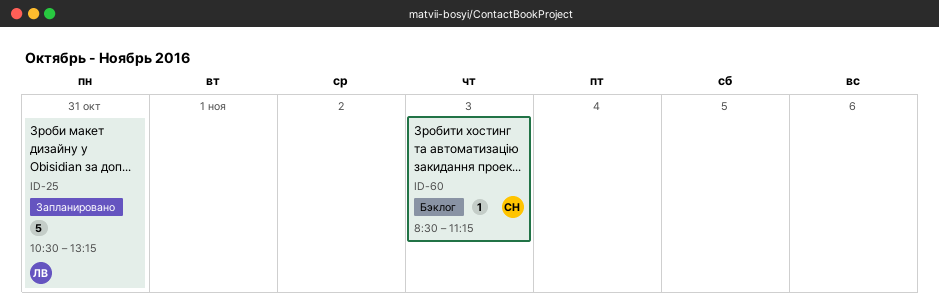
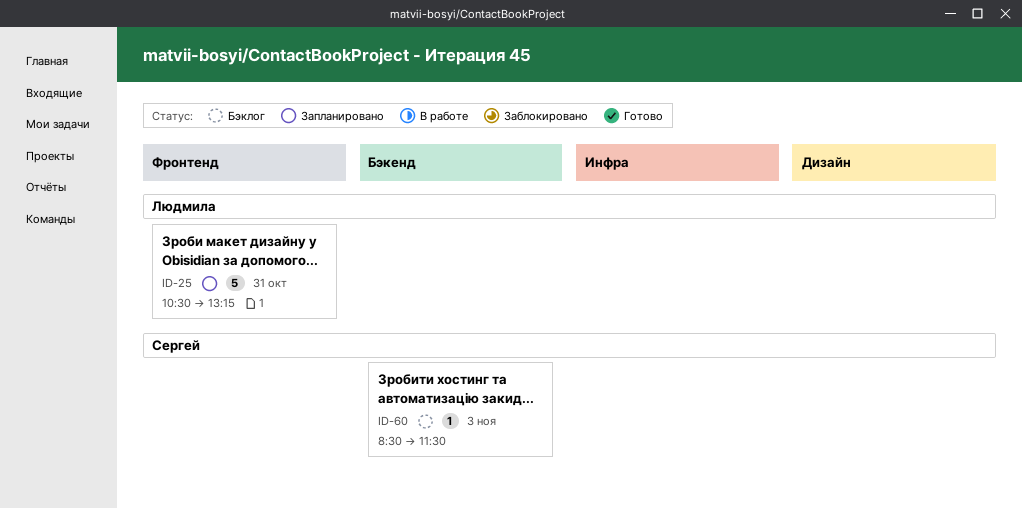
ID-60, ends: 11:15 -> 11:30

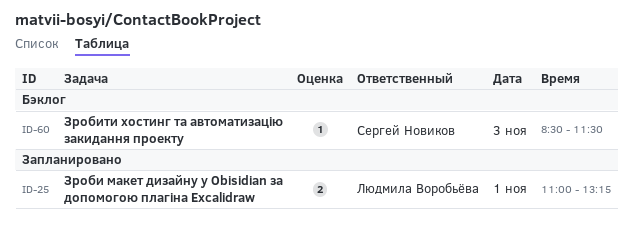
ID-25, estimate: 5 -> 2
ID-25, day: Oct 31 -> Nov 1
ID-25, begins: 10:30 -> 11:00

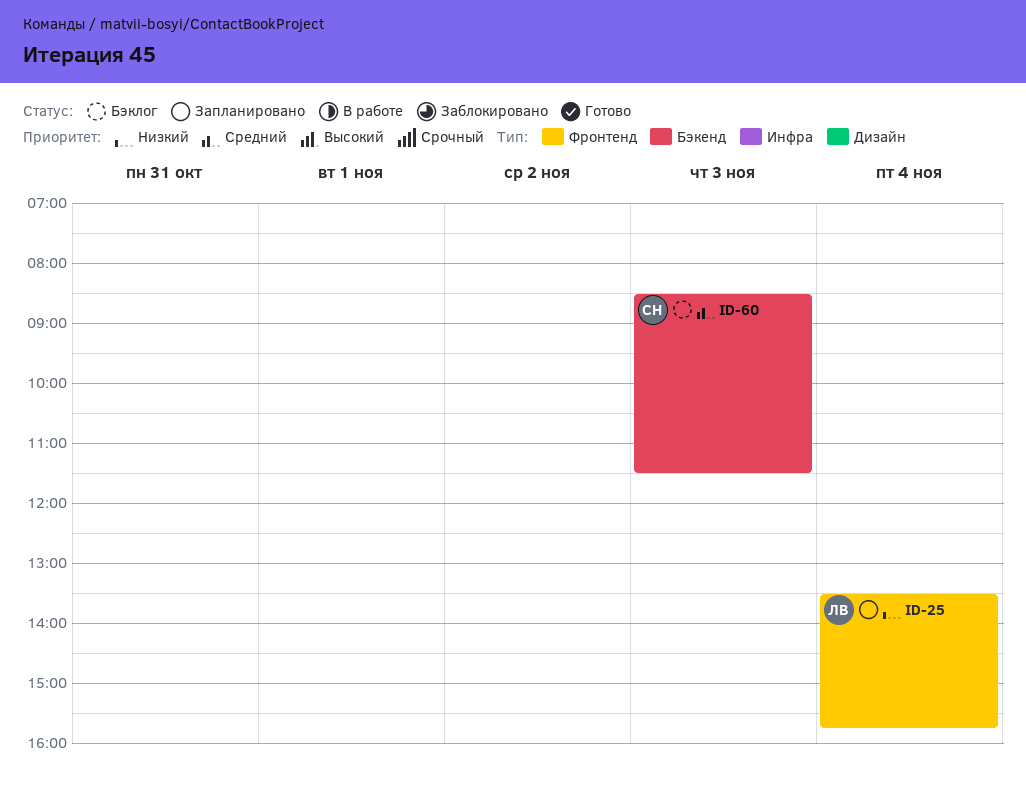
ID-25, day: Nov 1 -> Nov 4
ID-25, begins: 11:00 -> 13:30
ID-25, ends: 13:15 -> 15:45

